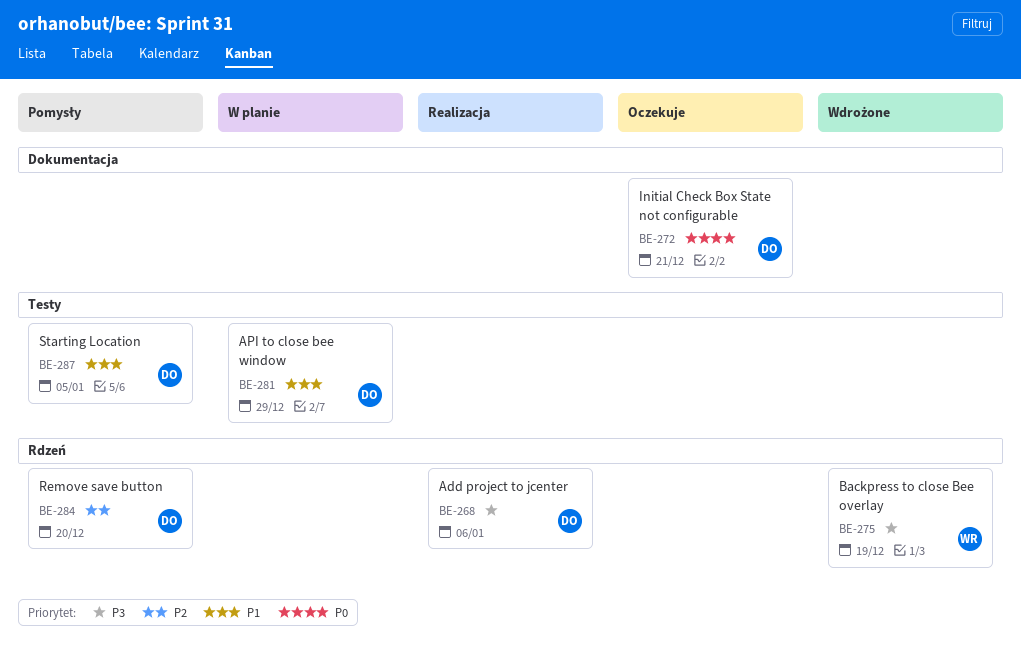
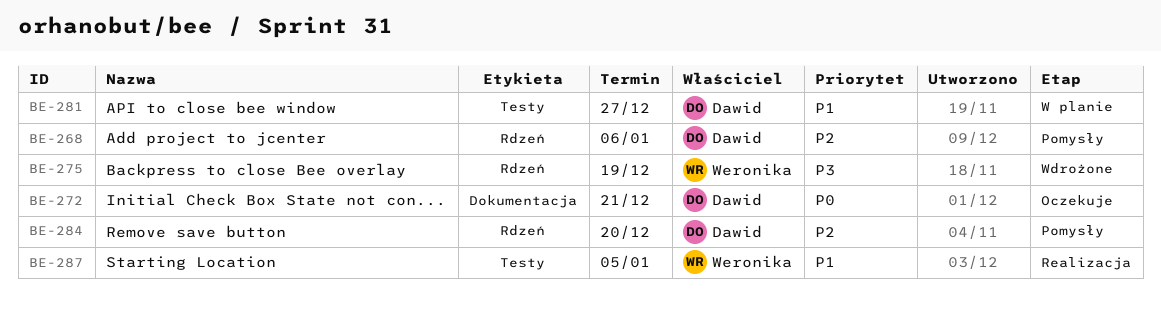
BE-268, status: Realizacja -> Pomysły
BE-268, priority: P3 -> P2
BE-281, due: Dec 29 -> Dec 27
BE-287, status: Pomysły -> Realizacja
BE-287, owner: Dawid -> Weronika

